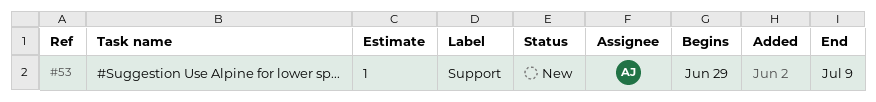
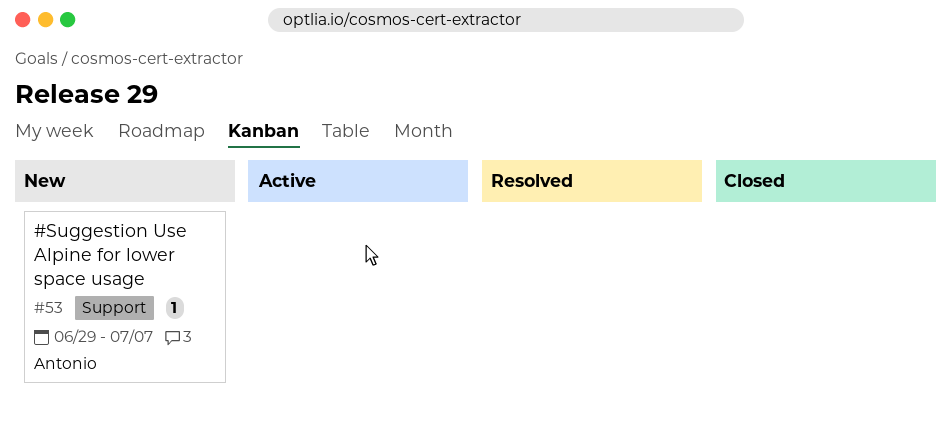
#53, due: Jul 9 -> Jul 7

